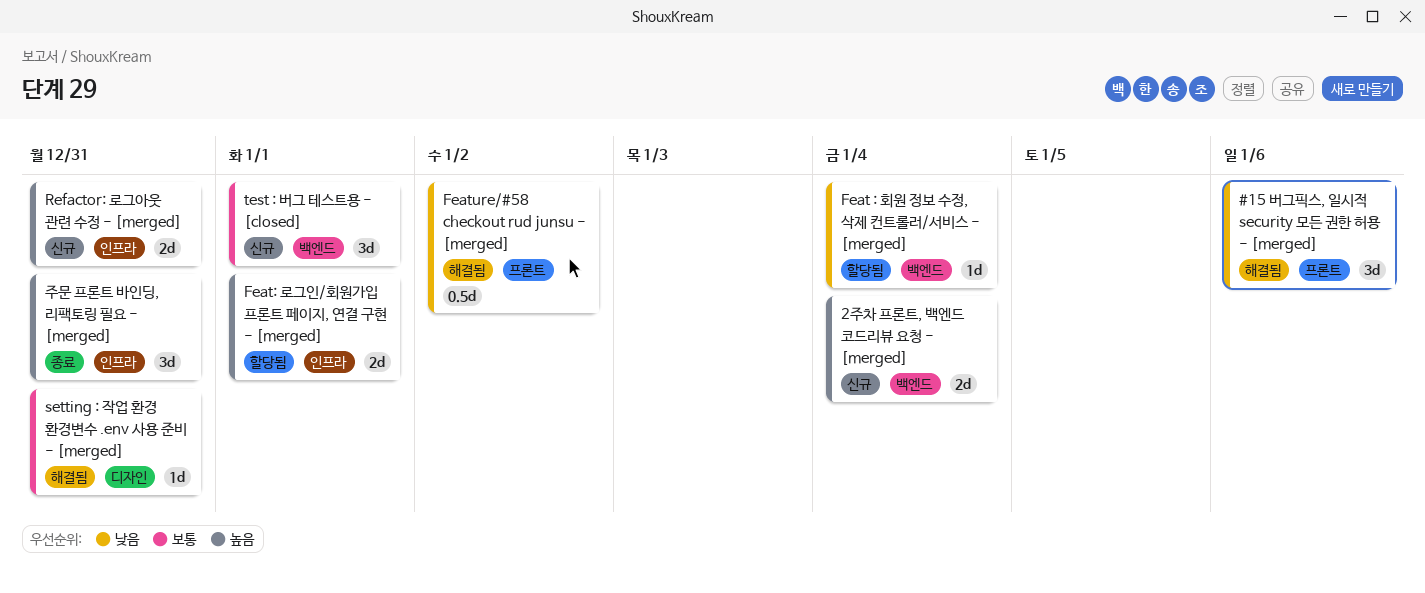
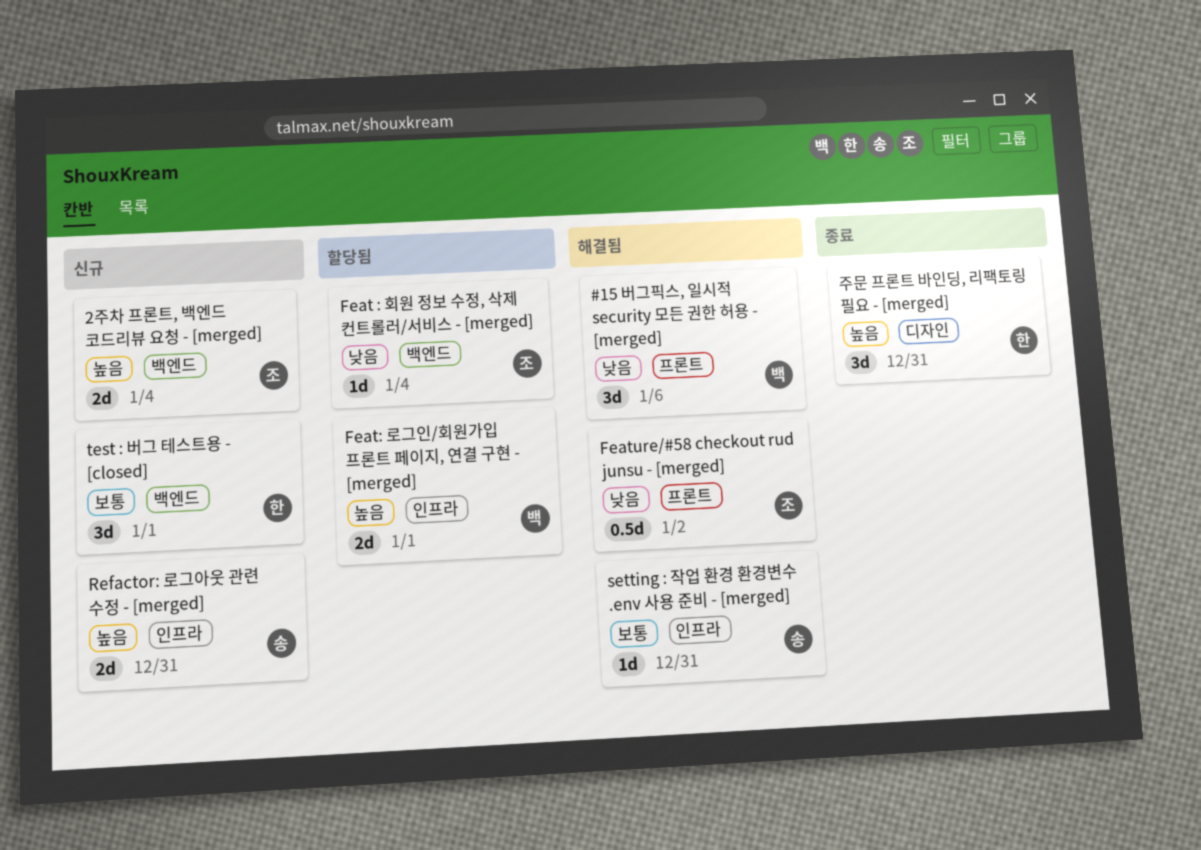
setting : 작업 환경 환경변수 .env 사용 준비 - [merged], label: 디자인 -> 인프라
주문 프론트 바인딩, 리팩토링 필요 - [merged], label: 인프라 -> 디자인

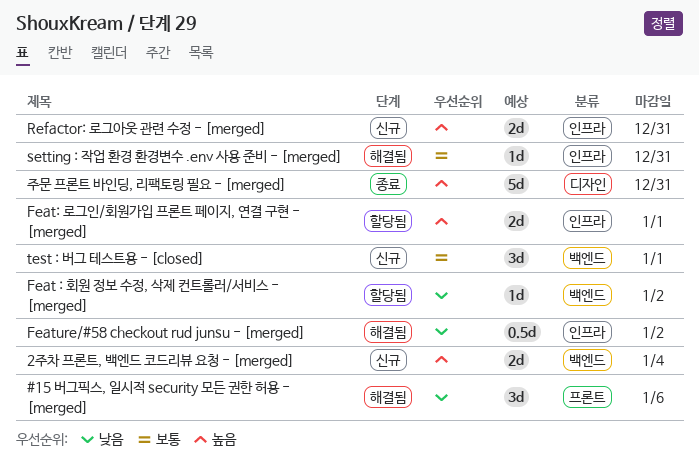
Feat : 회원 정보 수정, 삭제 컨트롤러/서비스 - [merged], due: Jan 4 -> Jan 2
Feature/#58 checkout rud junsu - [merged], label: 프론트 -> 인프라
주문 프론트 바인딩, 리팩토링 필요 - [merged], estimate: 3d -> 5d

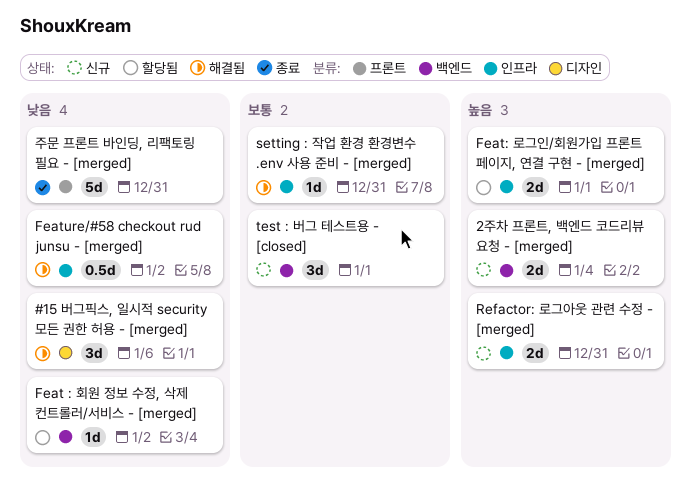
#15 버그픽스, 일시적 security 모든 권한 허용 - [merged], label: 프론트 -> 디자인
주문 프론트 바인딩, 리팩토링 필요 - [merged], priority: 높음 -> 낮음
주문 프론트 바인딩, 리팩토링 필요 - [merged], label: 디자인 -> 프론트

